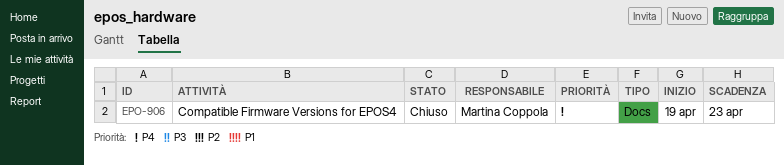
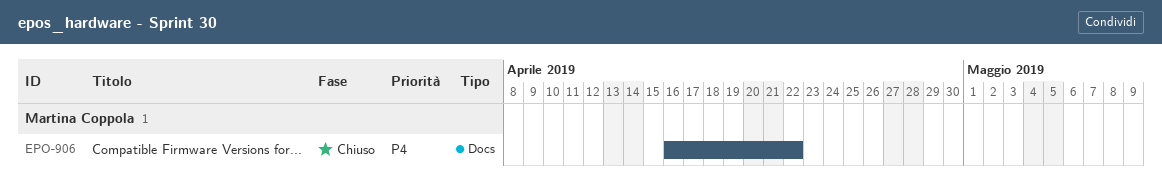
EPO-906, start: Apr 19 -> Apr 16
EPO-906, due: Apr 23 -> Apr 22

